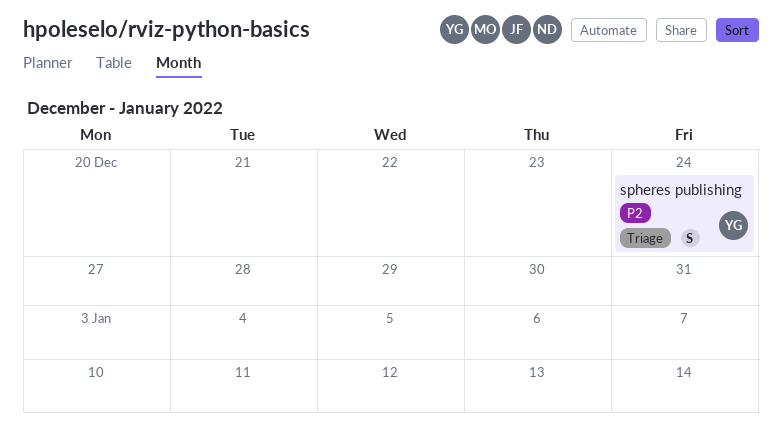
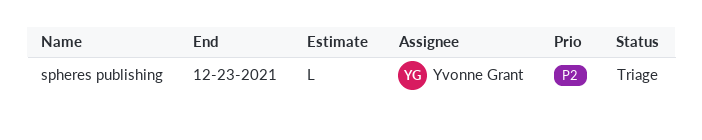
spheres publishing, estimate: S -> L
spheres publishing, due: Dec 24 -> Dec 23

